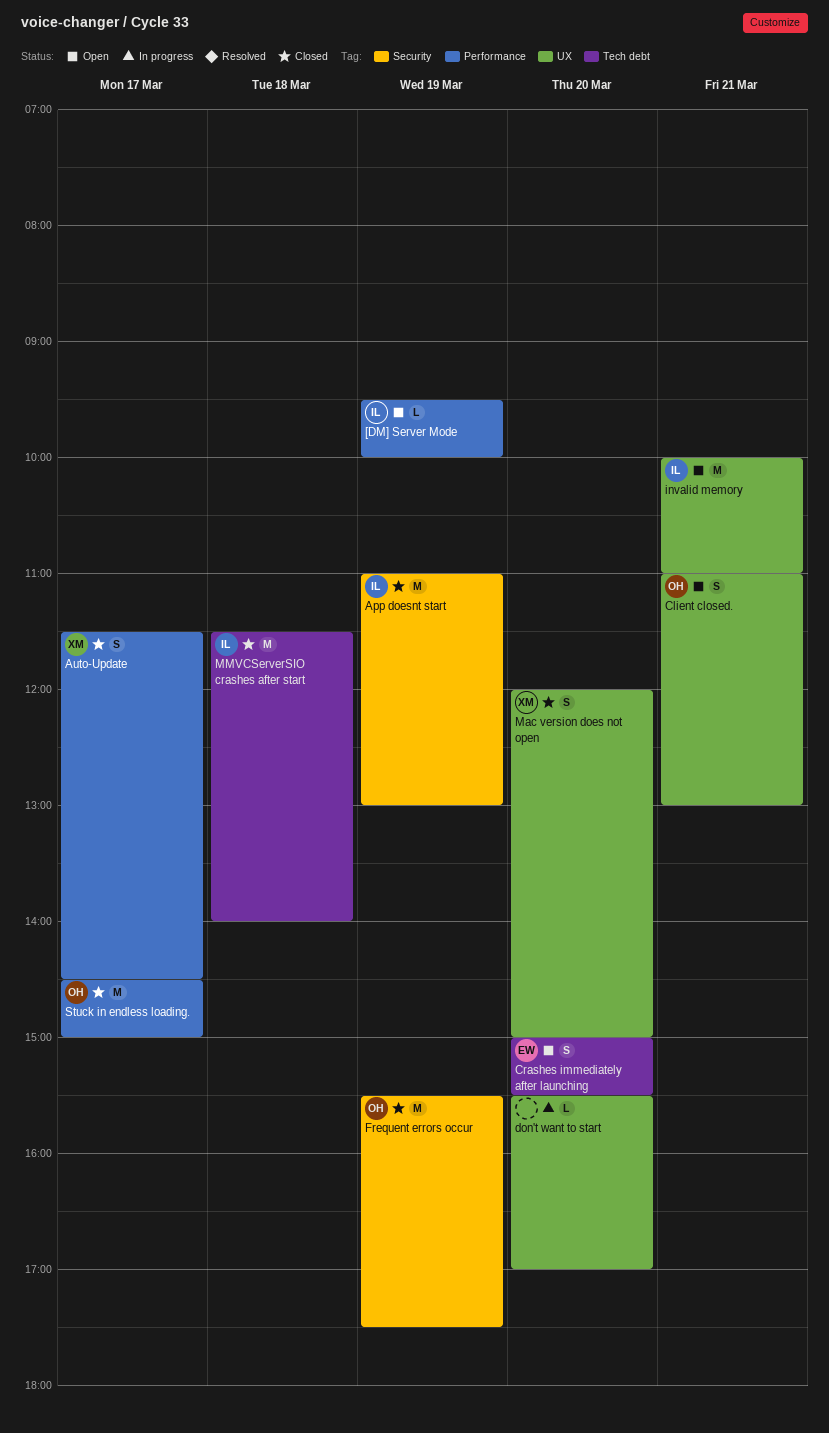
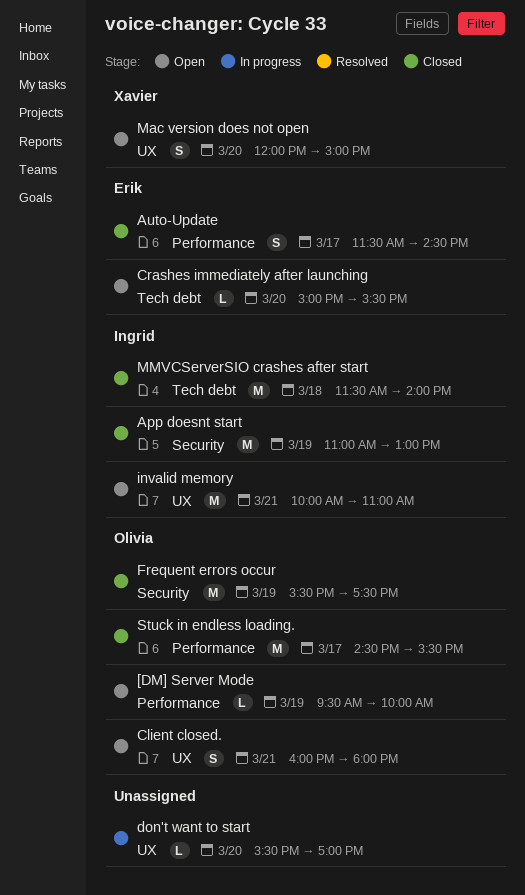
[DM] Server Mode, owner: Ingrid -> Olivia
Auto-Update, owner: Xavier -> Erik
Client closed., begins: 11:00 -> 16:00
Client closed., ends: 13:00 -> 18:00
Crashes immediately after launching, estimate: S -> L
Mac version does not open, status: Closed -> Open
Stuck in endless loading., ends: 15:00 -> 15:30

